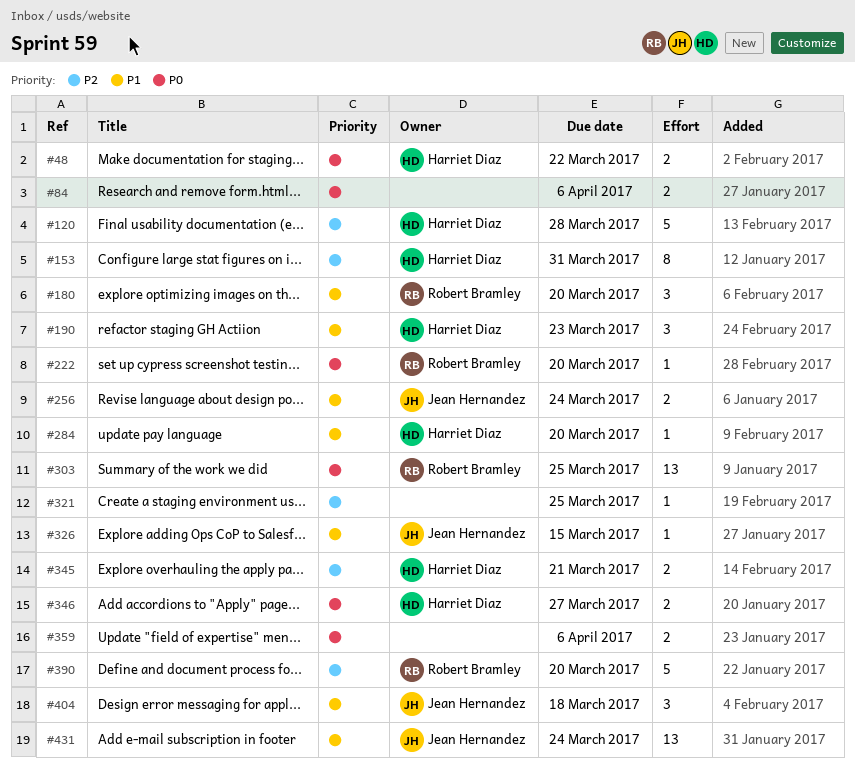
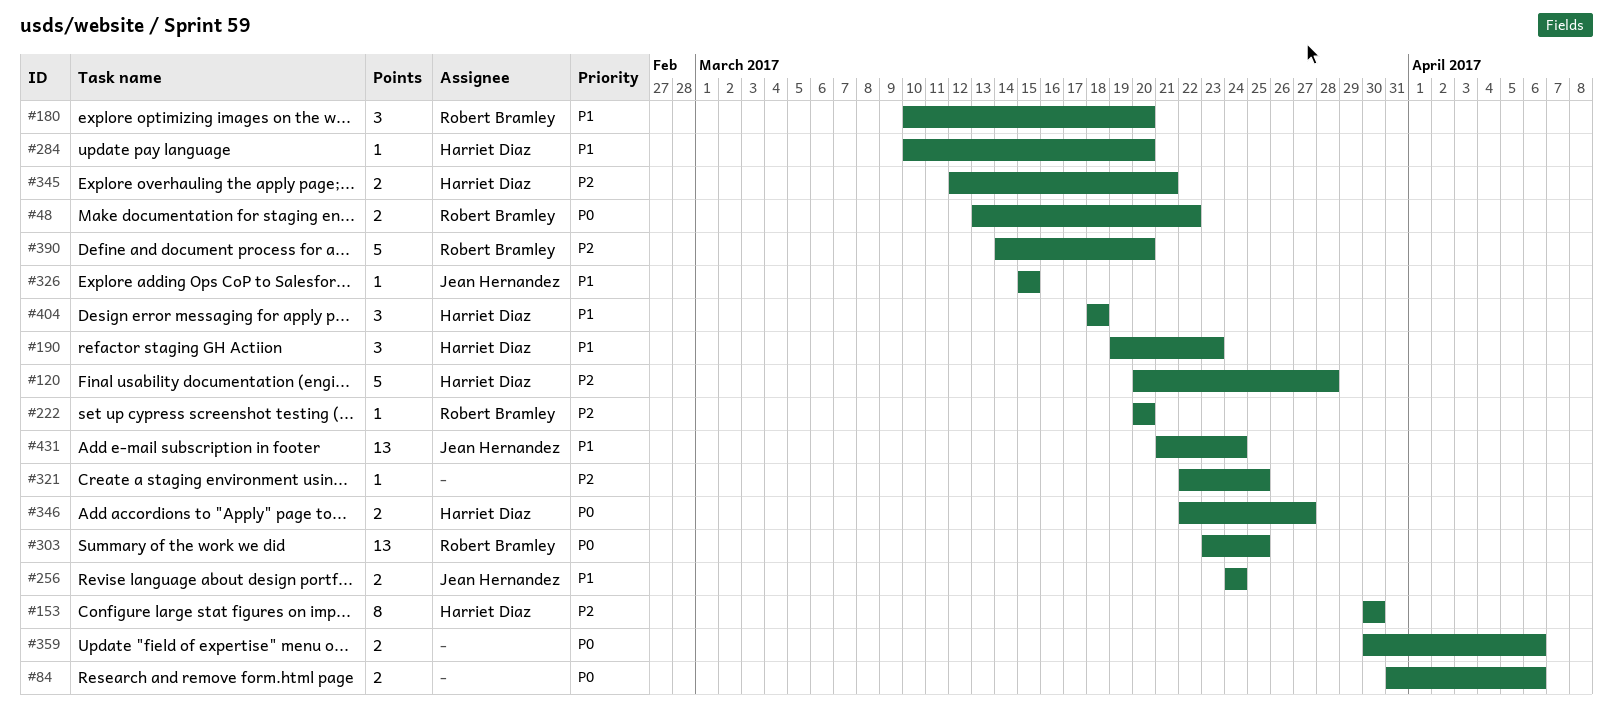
#48, owner: Harriet Diaz -> Robert Bramley
#153, due: Mar 31 -> Mar 30
#222, priority: P0 -> P2
#404, owner: Jean Hernandez -> Harriet Diaz

